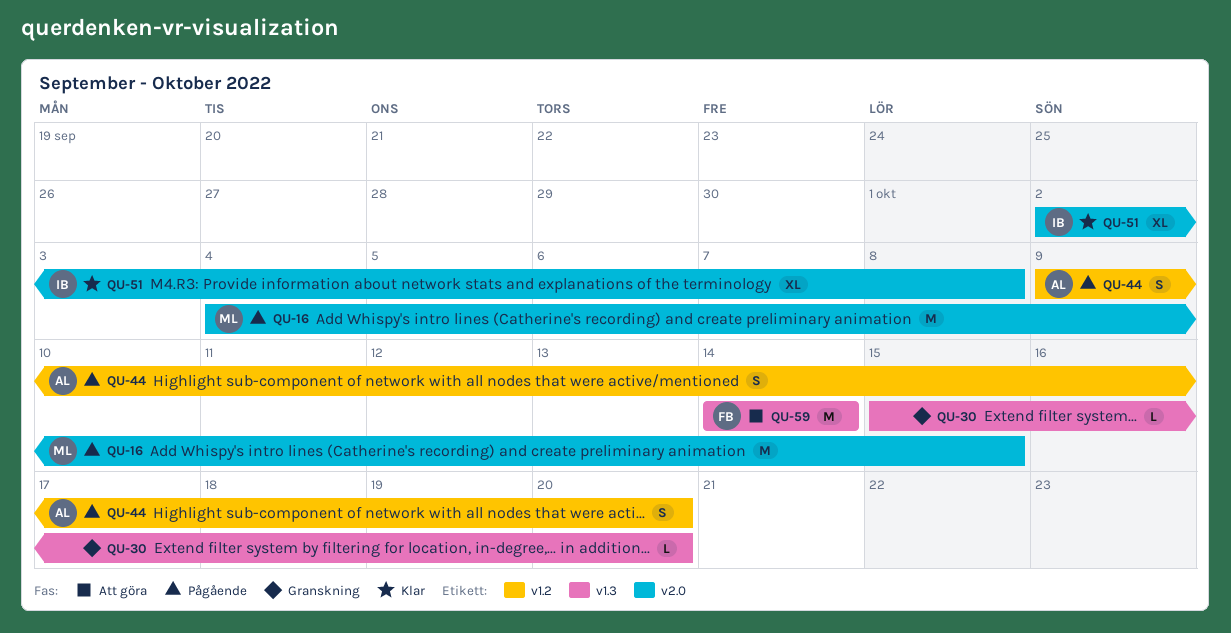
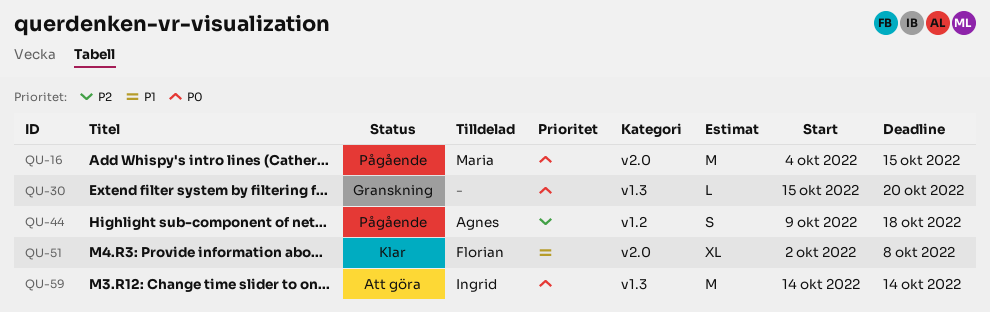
QU-44, due: Oct 20 -> Oct 18
QU-51, owner: Ingrid -> Florian
QU-59, owner: Florian -> Ingrid

